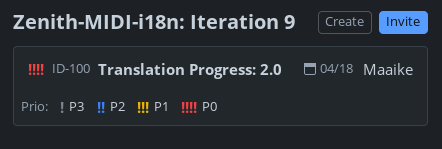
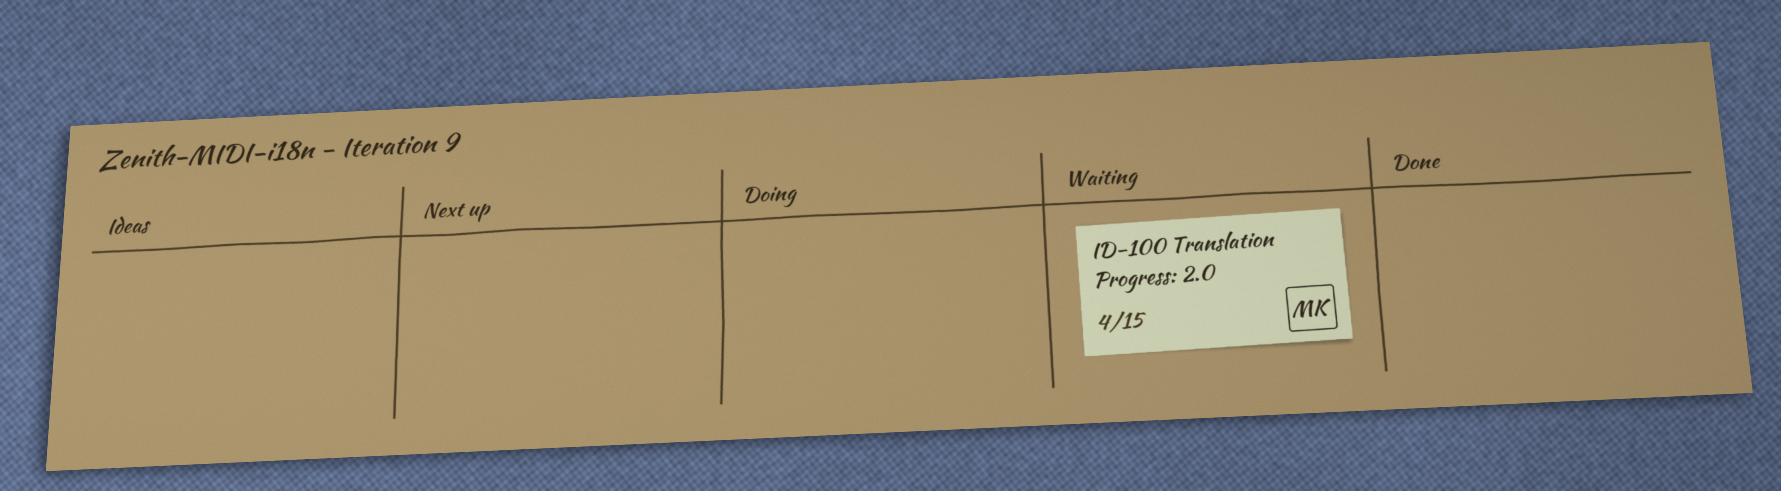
ID-100, due: Apr 18 -> Apr 15

